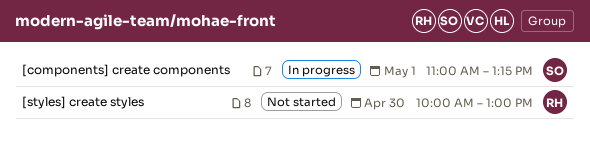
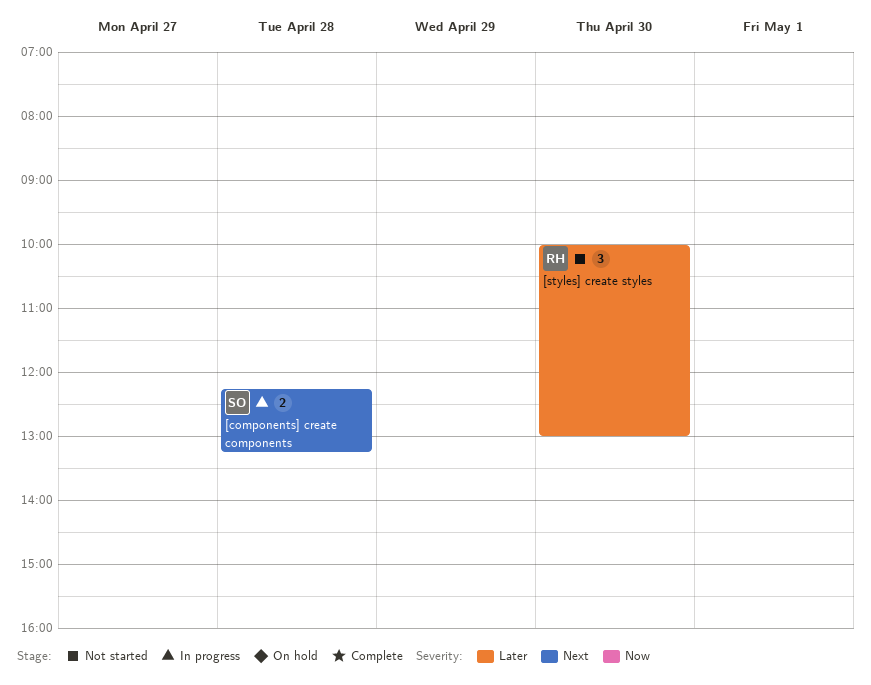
[components] create components, day: May 1 -> Apr 28
[components] create components, begins: 11:00 -> 12:15

